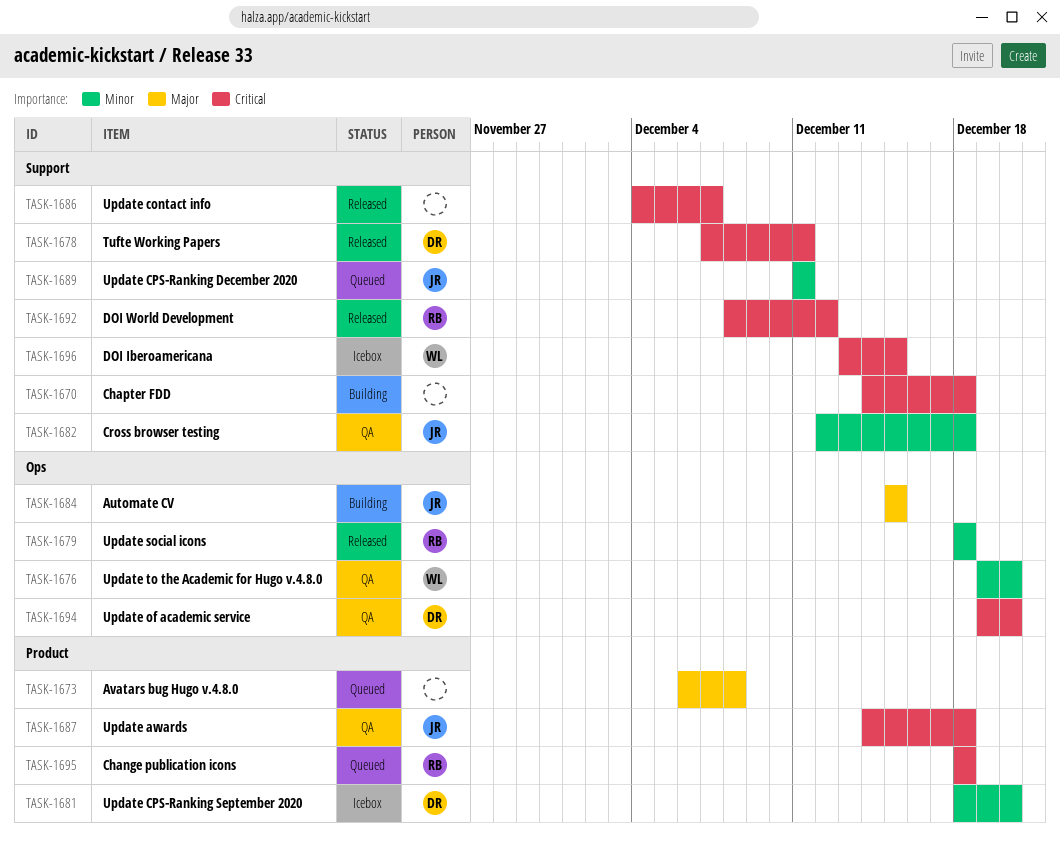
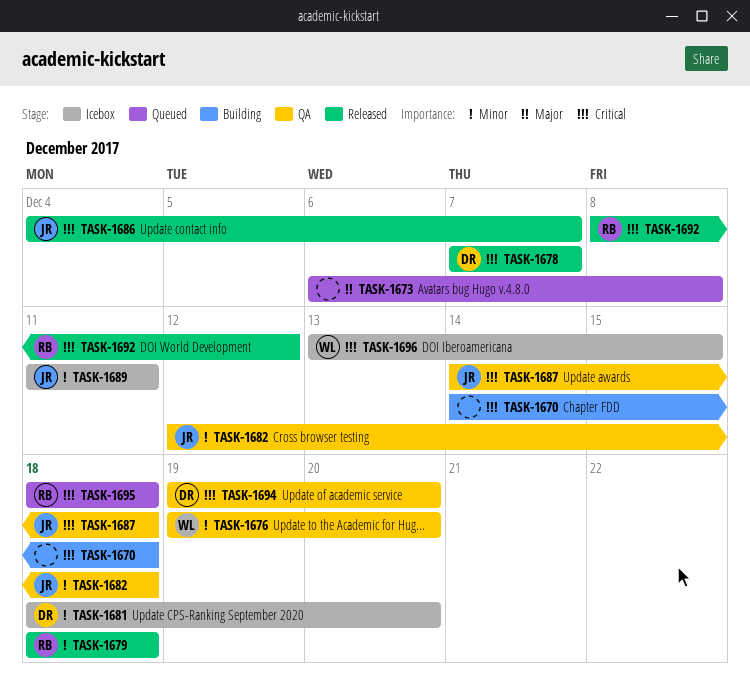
TASK-1678, due: Dec 11 -> Dec 7
TASK-1684: present -> none
TASK-1686, owner: none -> JR
TASK-1689, status: Queued -> Icebox

